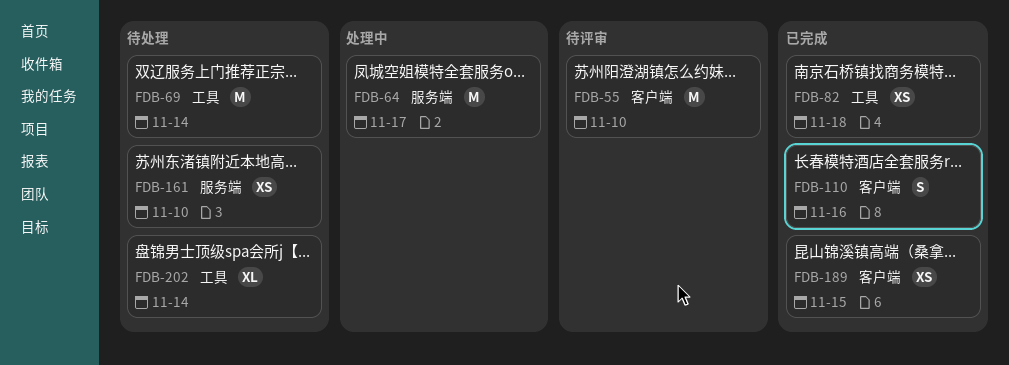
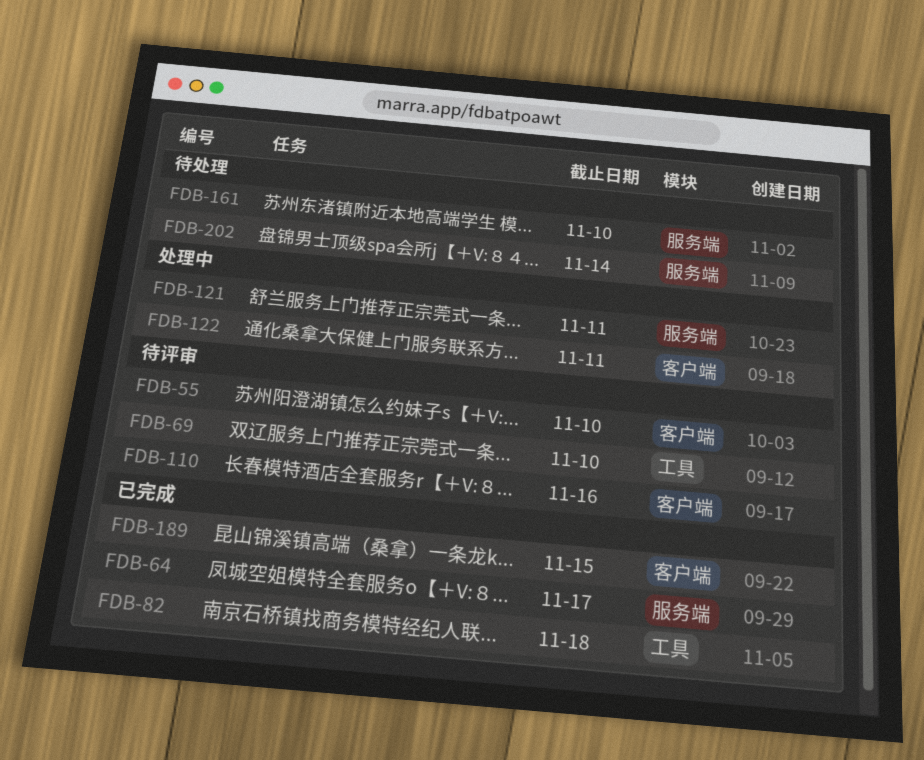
FDB-64, status: 处理中 -> 已完成
FDB-69, status: 待处理 -> 待评审
FDB-69, due: Nov 14 -> Nov 10
FDB-110, status: 已完成 -> 待评审
FDB-121: none -> present
FDB-122: none -> present
FDB-202, label: 工具 -> 服务端

